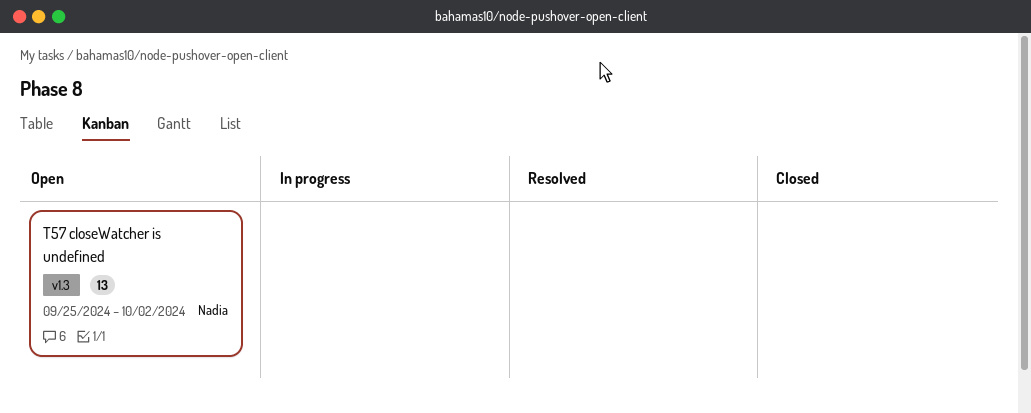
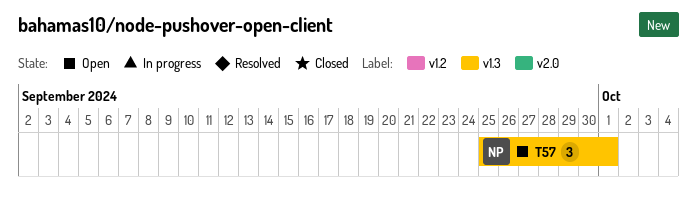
T57, estimate: 13 -> 3
T57, due: Oct 2 -> Oct 1

